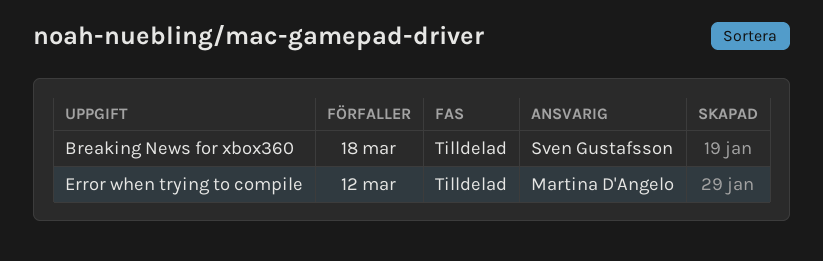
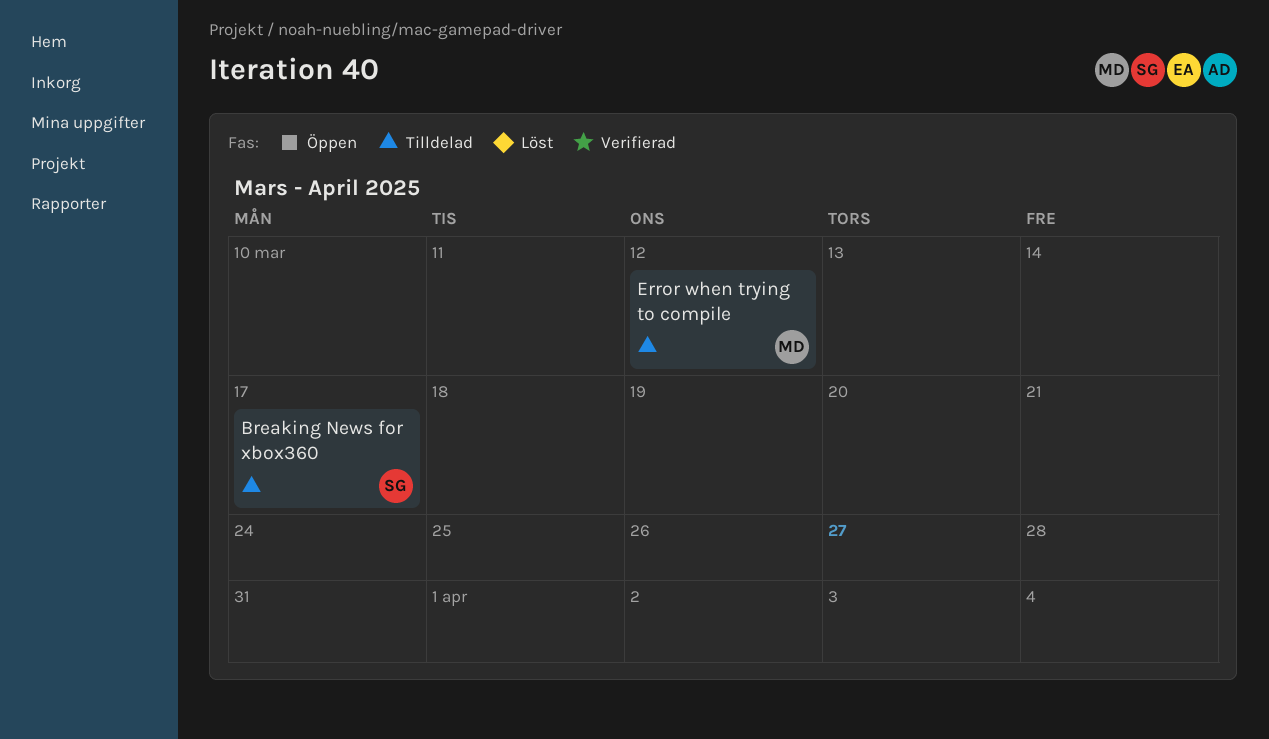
Breaking News for xbox360, due: Mar 18 -> Mar 17

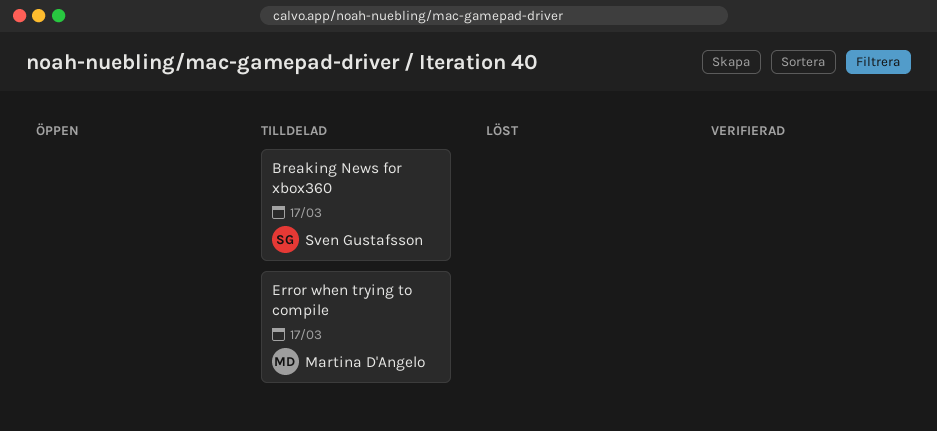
Error when trying to compile, due: Mar 12 -> Mar 17

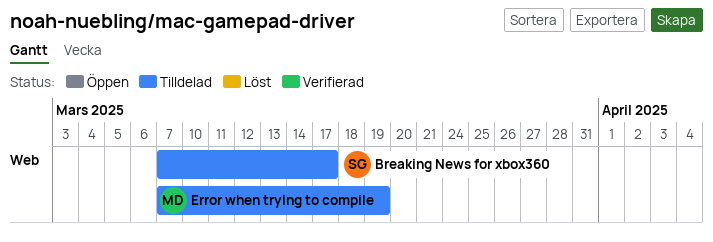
Error when trying to compile, due: Mar 17 -> Mar 19

